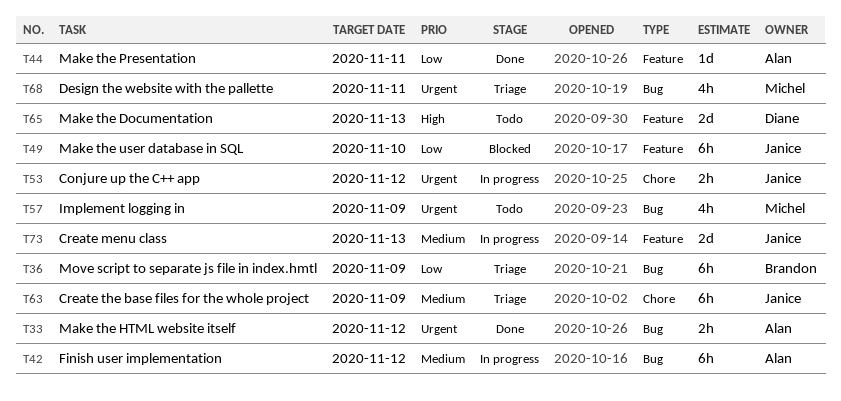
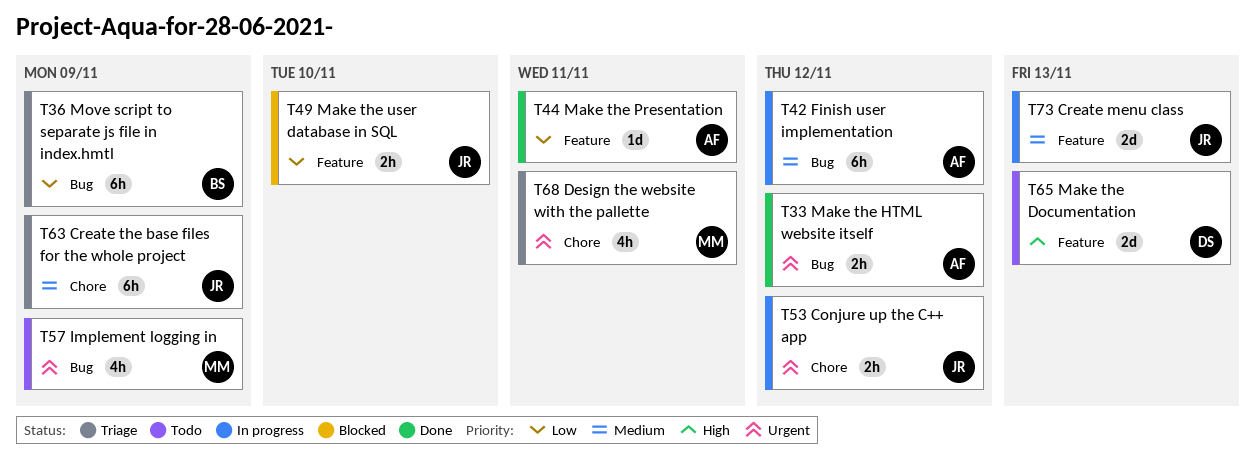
T49, estimate: 6h -> 2h
T68, label: Bug -> Chore

